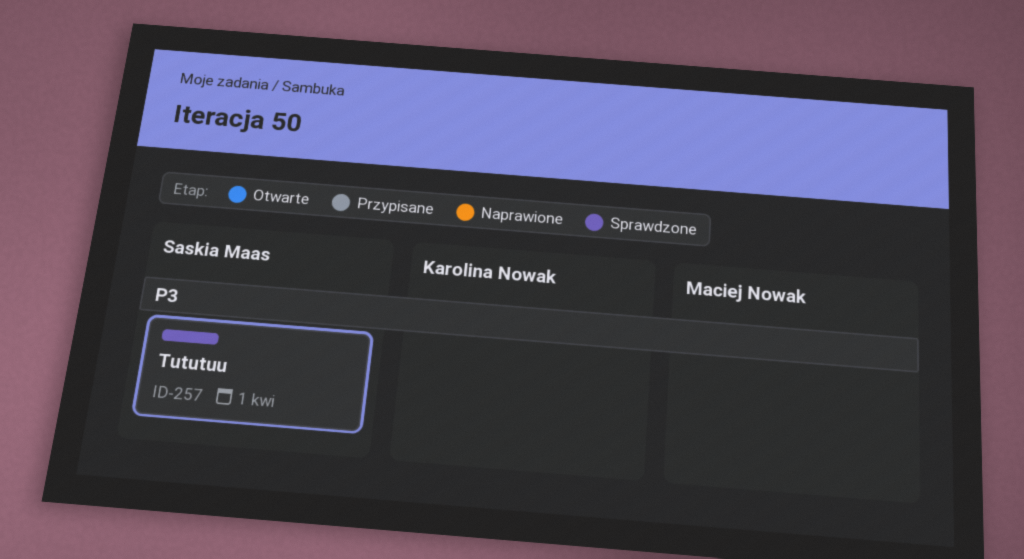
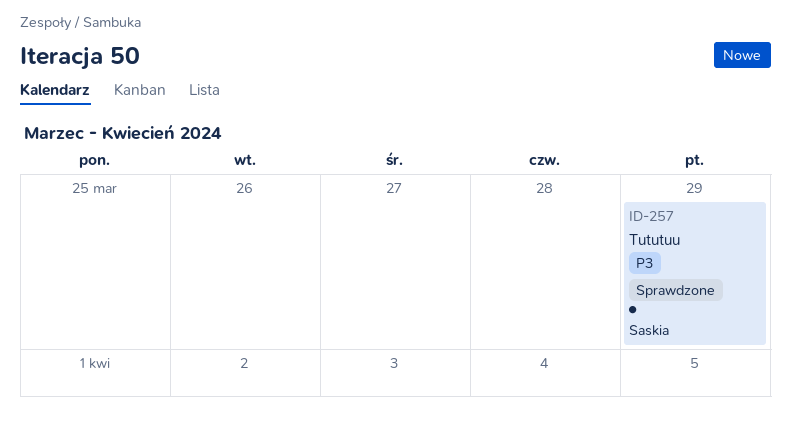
ID-257, due: Apr 1 -> Mar 29

